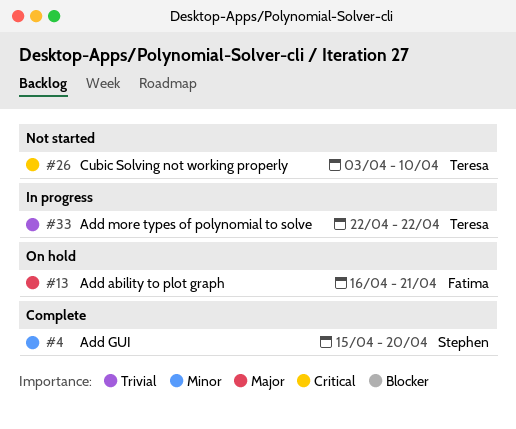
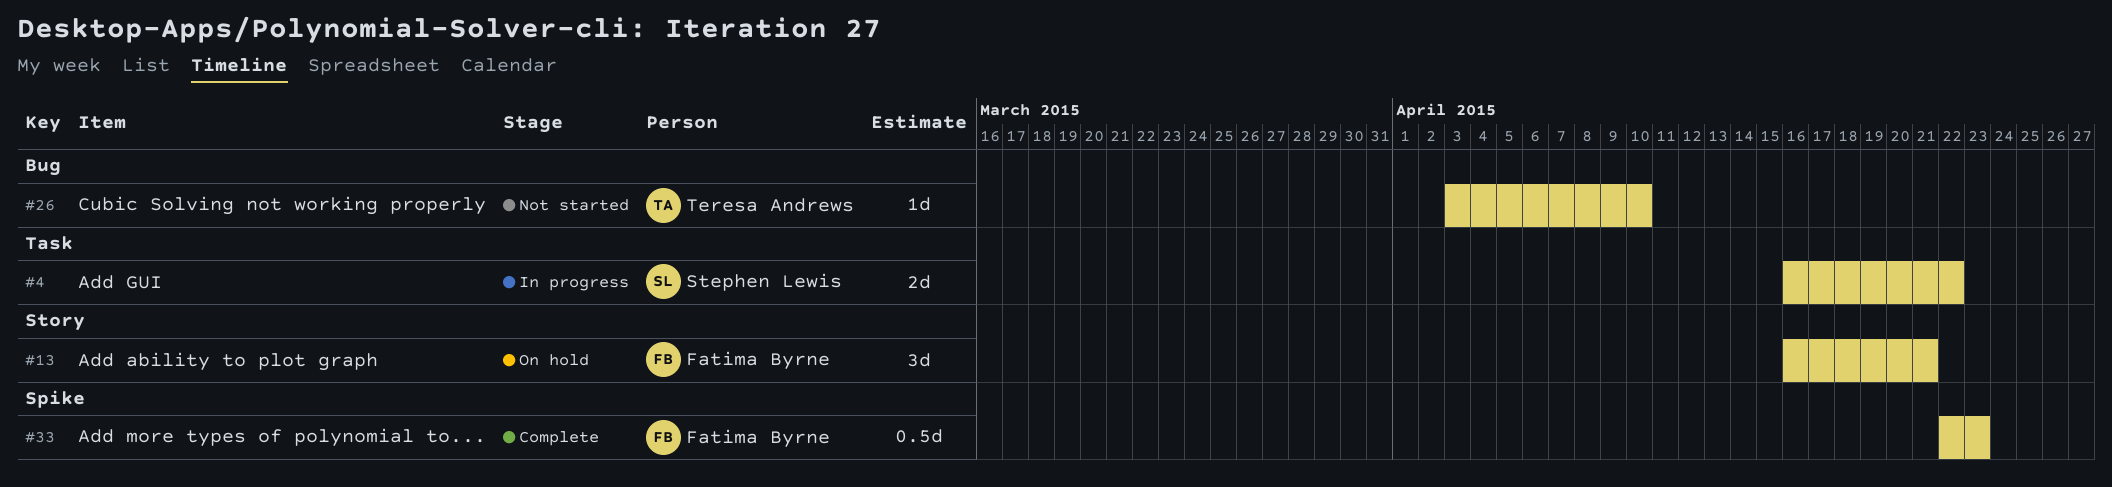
#4, status: Complete -> In progress
#4, start: Apr 15 -> Apr 16
#4, due: Apr 20 -> Apr 22
#33, status: In progress -> Complete
#33, owner: Teresa Andrews -> Fatima Byrne
#33, due: Apr 22 -> Apr 23

